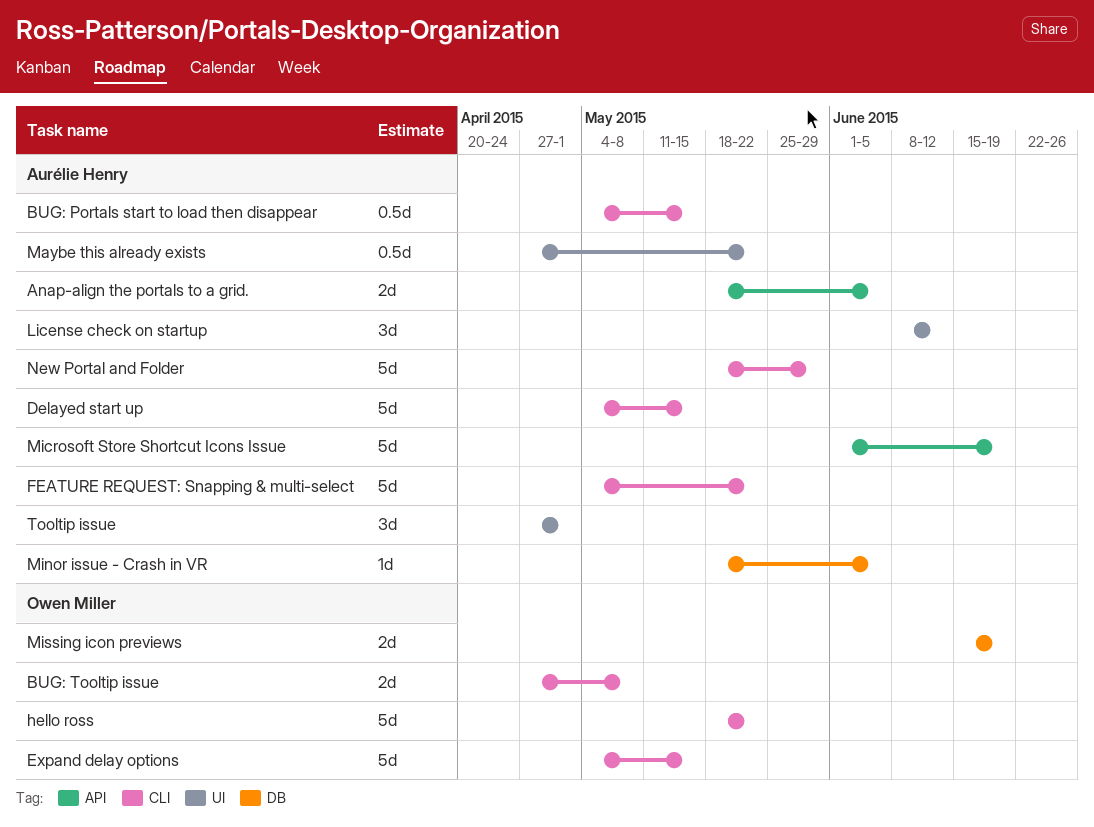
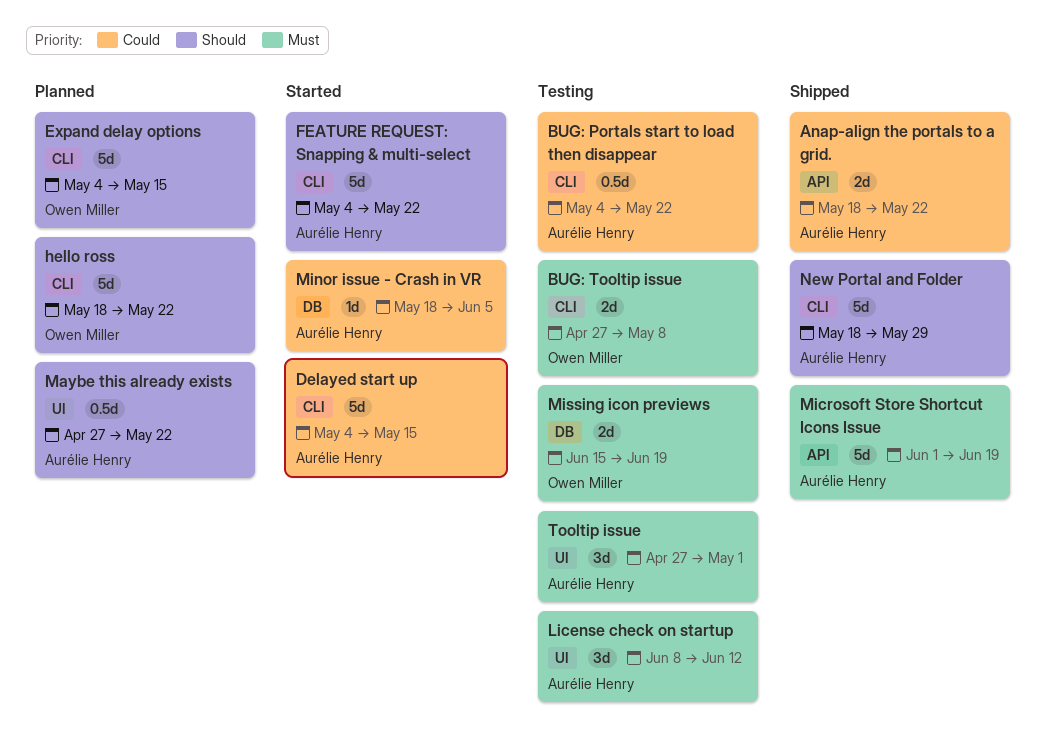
Anap-align the portals to a grid., due: Jun 5 -> May 22
BUG: Portals start to load then disappear, due: May 15 -> May 22

